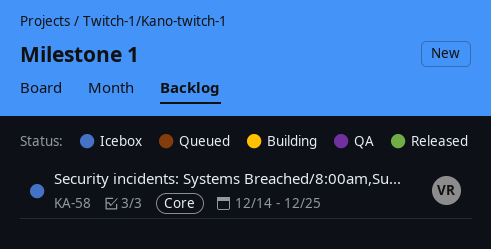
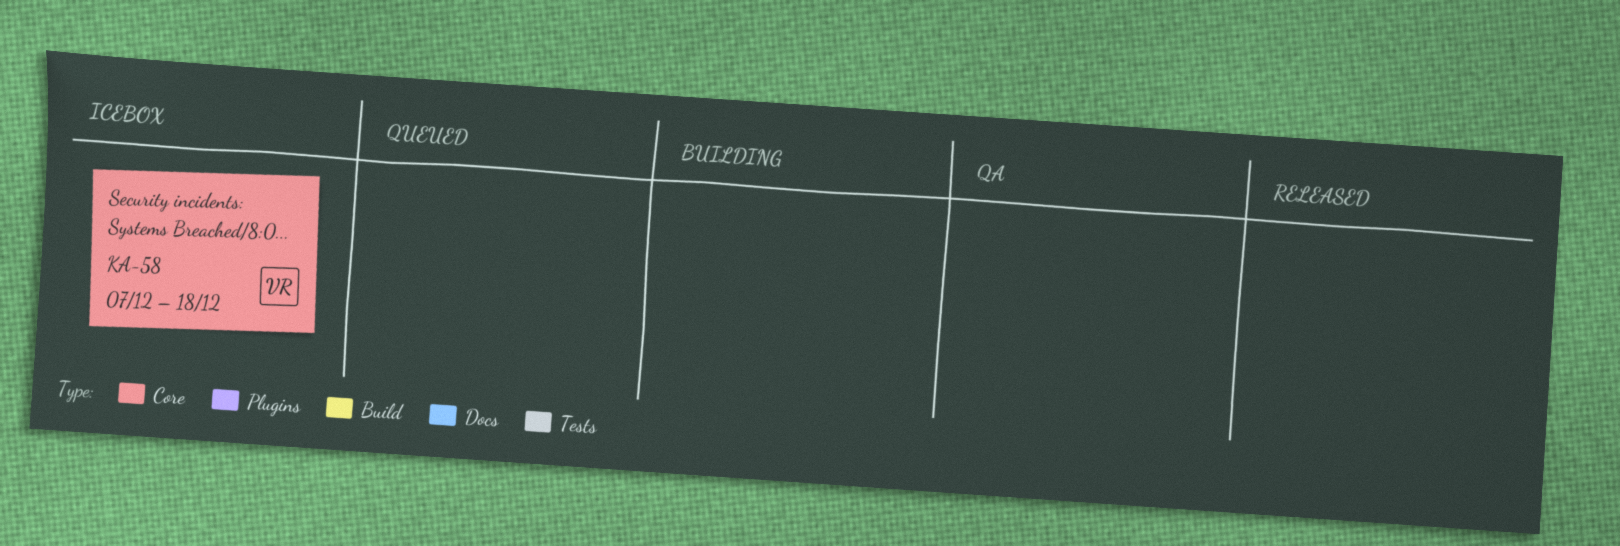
KA-58, start: Dec 14 -> Dec 7
KA-58, due: Dec 25 -> Dec 18

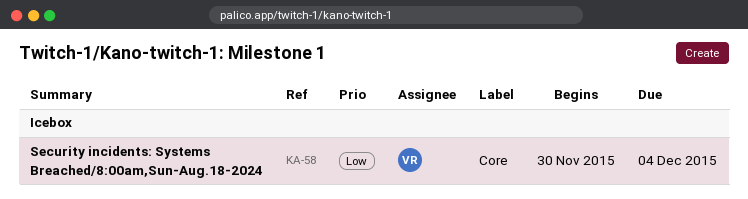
KA-58, start: Dec 7 -> Nov 30
KA-58, due: Dec 18 -> Dec 4

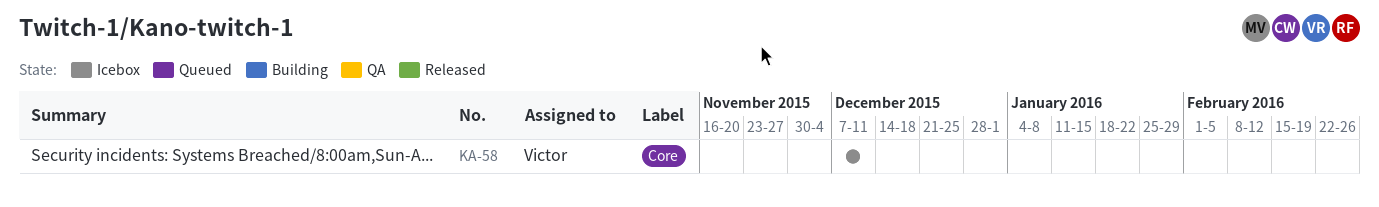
KA-58, start: Nov 30 -> Dec 7
KA-58, due: Dec 4 -> Dec 11

